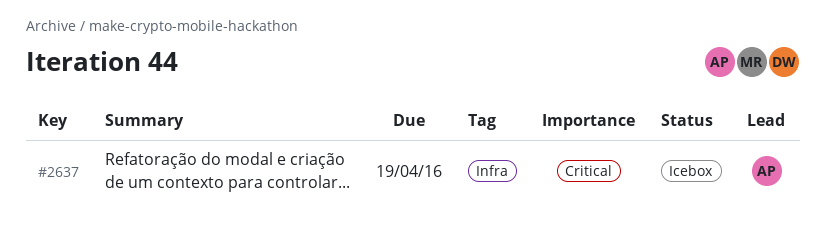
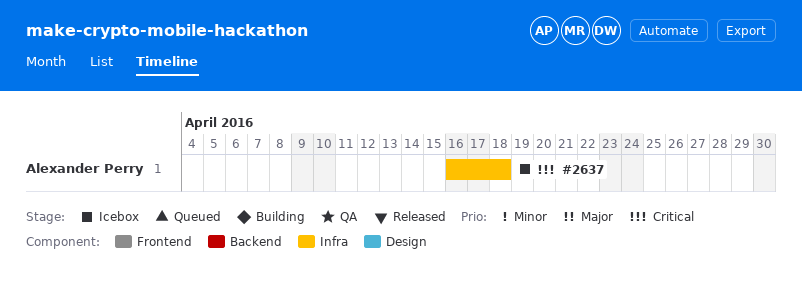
#2637, due: Apr 19 -> Apr 18

